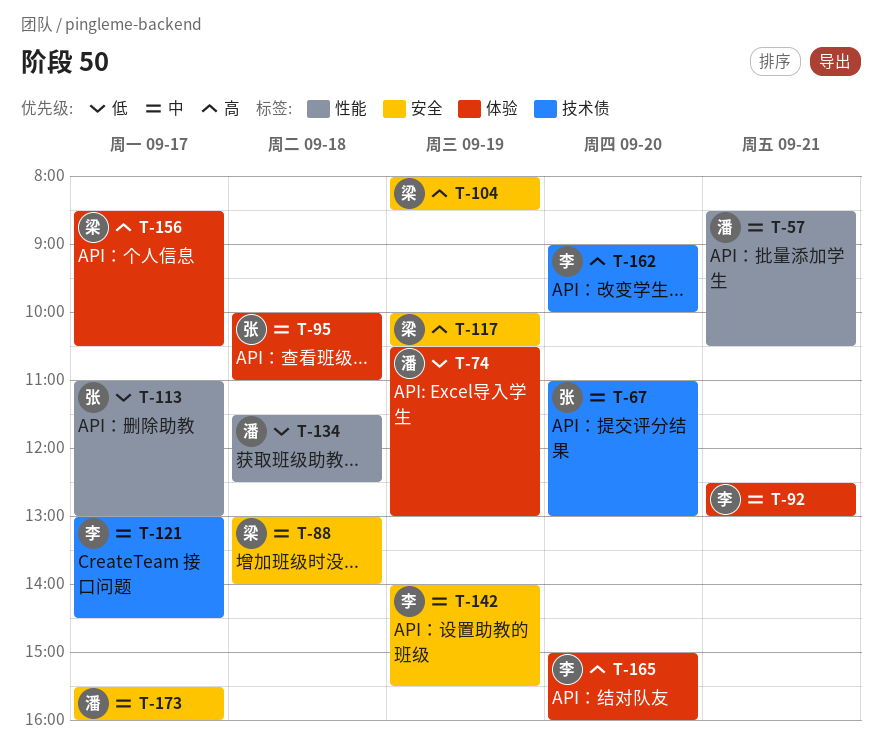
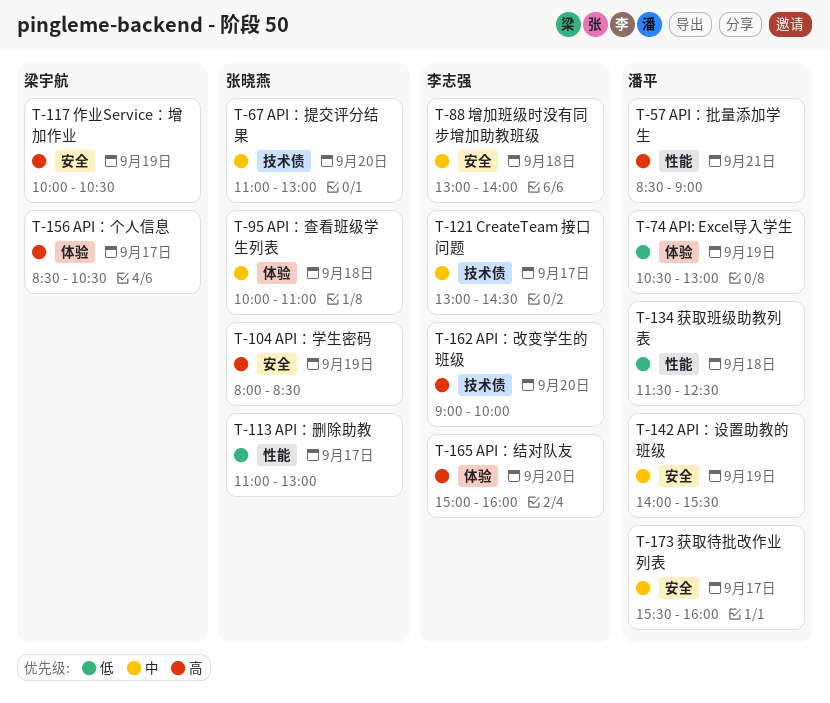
T-57, priority: 中 -> 高
T-57, ends: 10:30 -> 09:00
T-88, owner: 梁宇航 -> 李志强
T-92: present -> none
T-104, owner: 梁宇航 -> 张晓燕
T-142, owner: 李志强 -> 潘平

